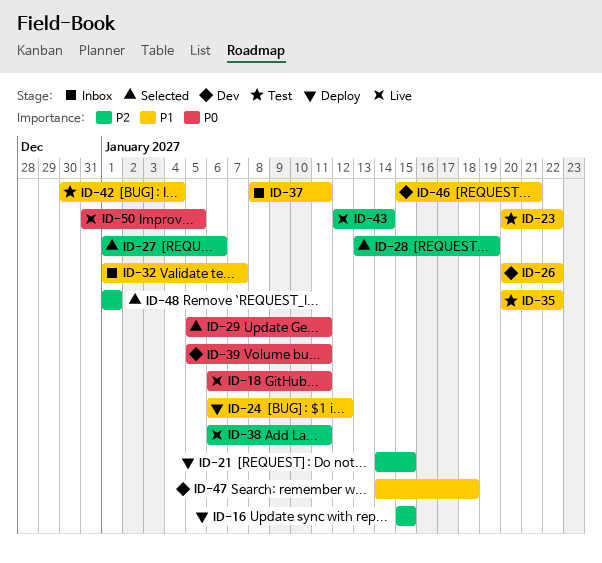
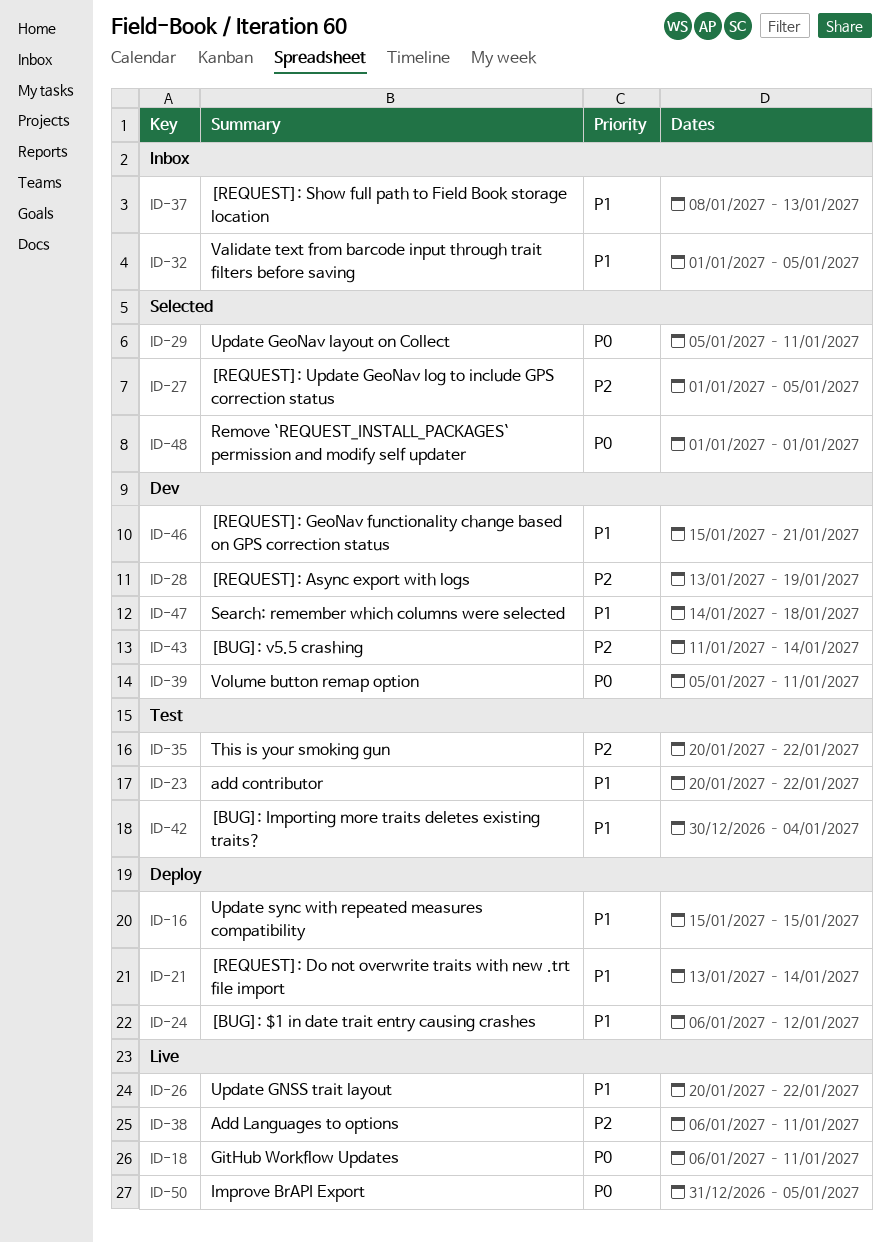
ID-16, priority: P2 -> P1
ID-21, priority: P2 -> P1
ID-21, start: Jan 14 -> Jan 13
ID-21, due: Jan 15 -> Jan 14
ID-26, status: Dev -> Live
ID-27, due: Jan 6 -> Jan 5
ID-28, status: Selected -> Dev
ID-32, due: Jan 7 -> Jan 5
ID-35, priority: P1 -> P2
ID-37, due: Jan 11 -> Jan 13
ID-43, status: Live -> Dev
ID-43, start: Jan 12 -> Jan 11
ID-48, priority: P2 -> P0

